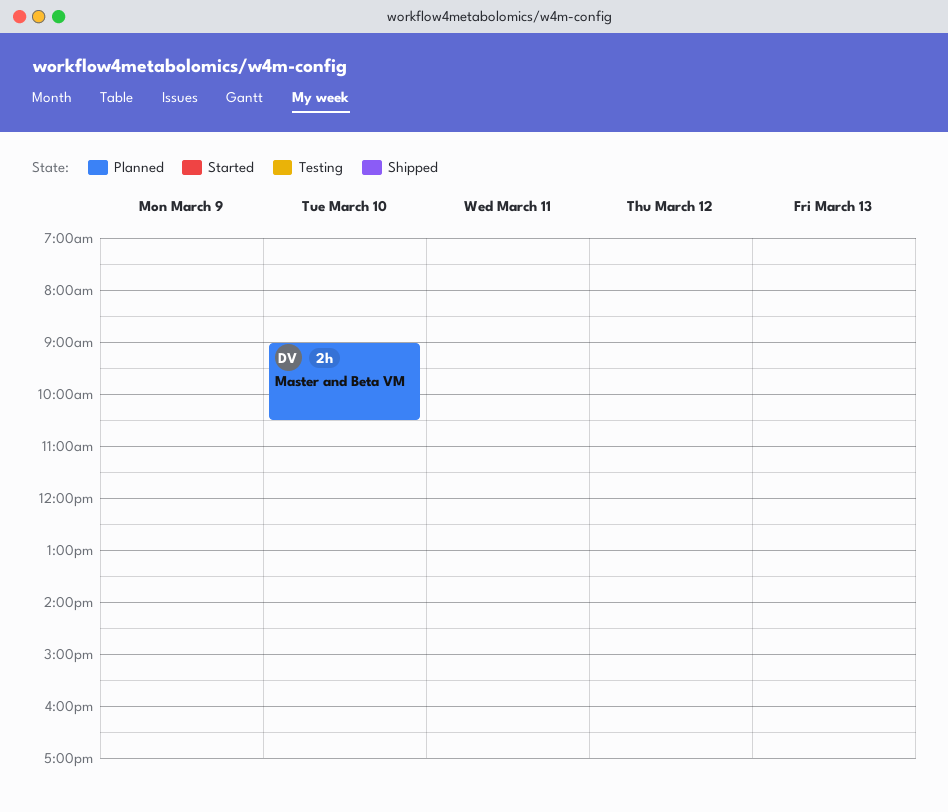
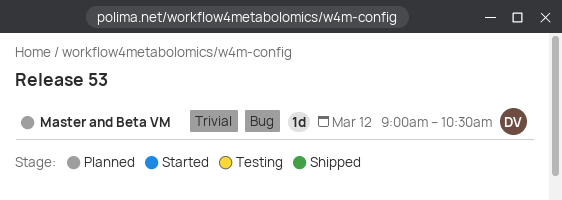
Master and Beta VM, estimate: 2h -> 1d
Master and Beta VM, day: Mar 10 -> Mar 12

